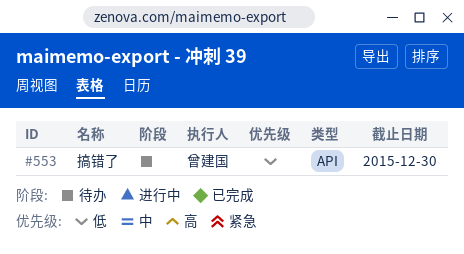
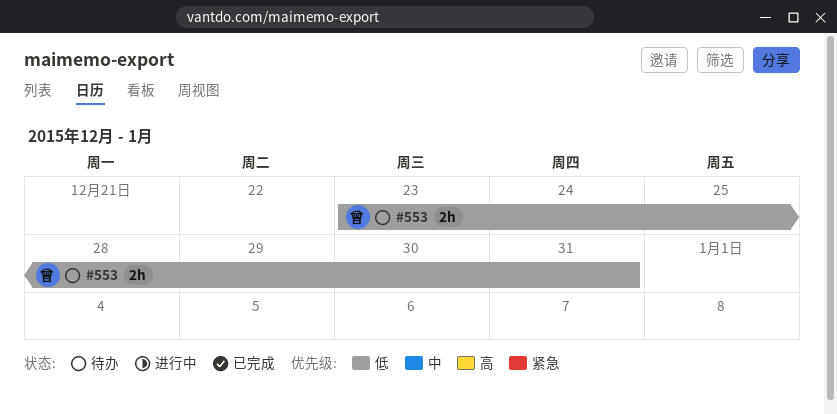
#553, due: Dec 30 -> Dec 31

